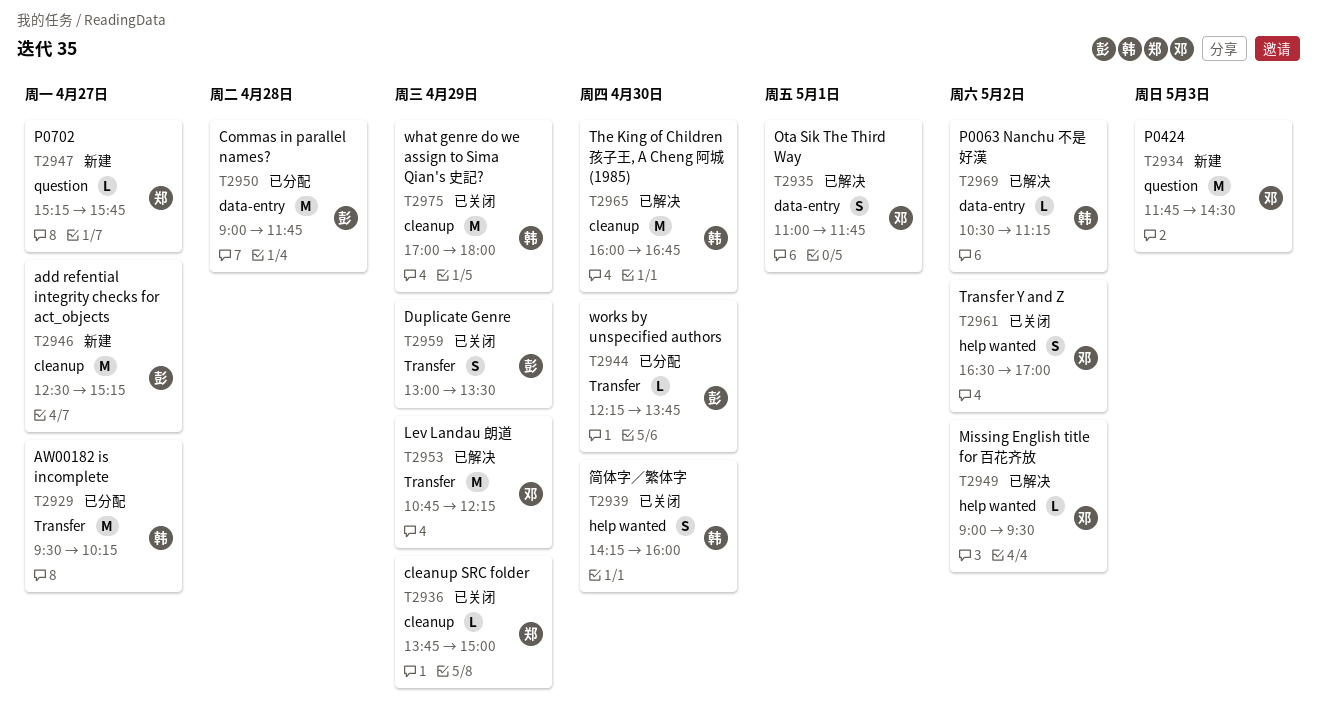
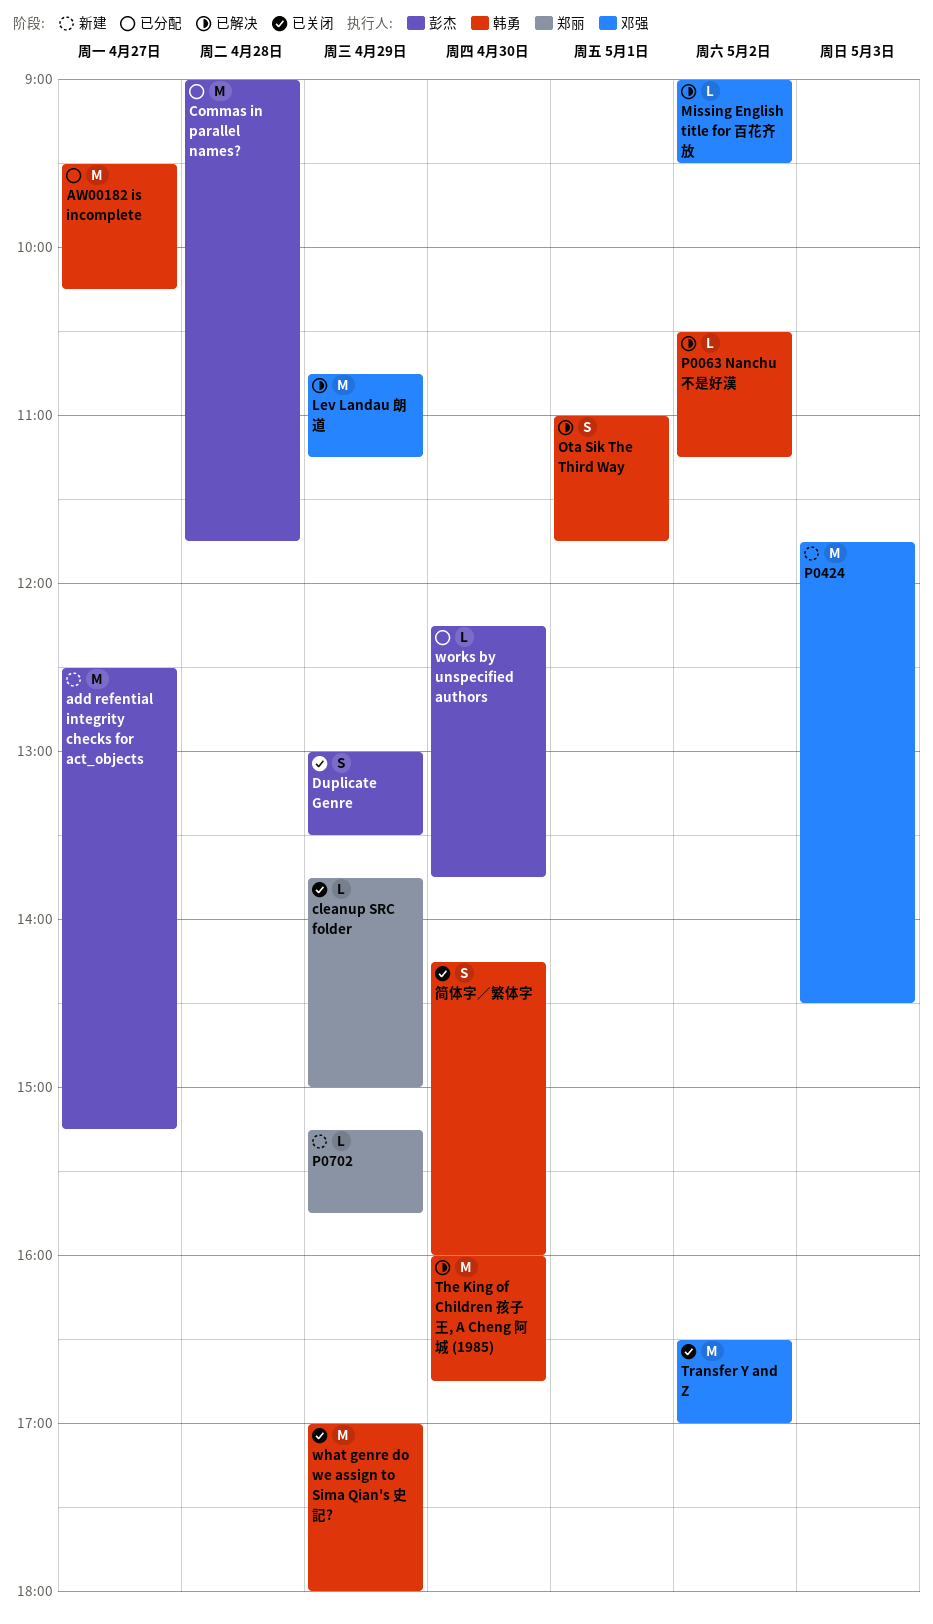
Lev Landau 朗道, ends: 12:15 -> 11:15
Ota Sik The Third Way, owner: 邓强 -> 韩勇
P0702, day: Apr 27 -> Apr 29
Transfer Y and Z, estimate: S -> M

